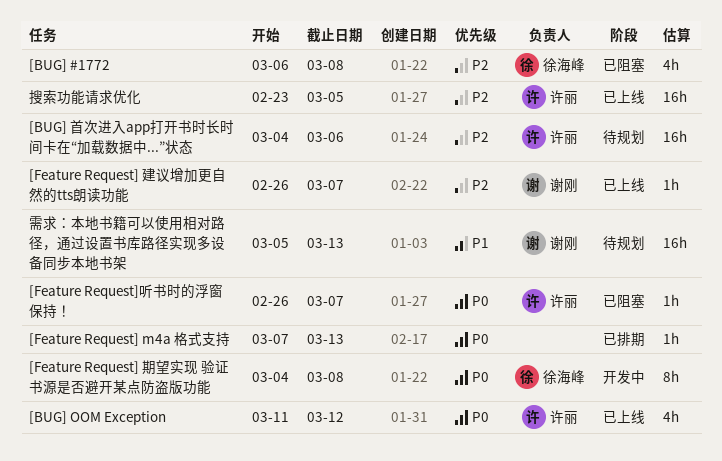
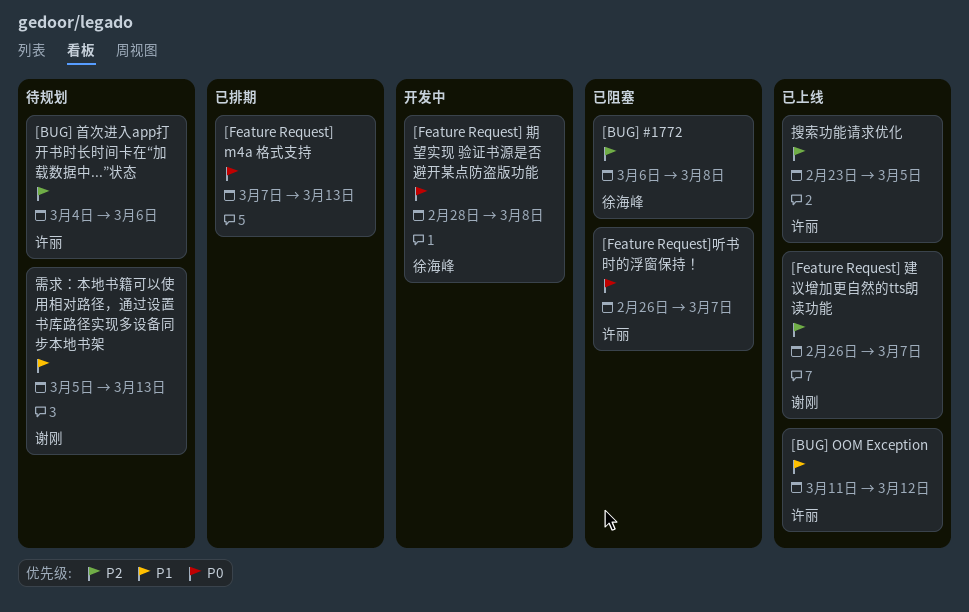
[BUG] OOM Exception, priority: P0 -> P1
[Feature Request] 期望实现 验证书源是否避开某点防盗版功能, start: Mar 4 -> Feb 28

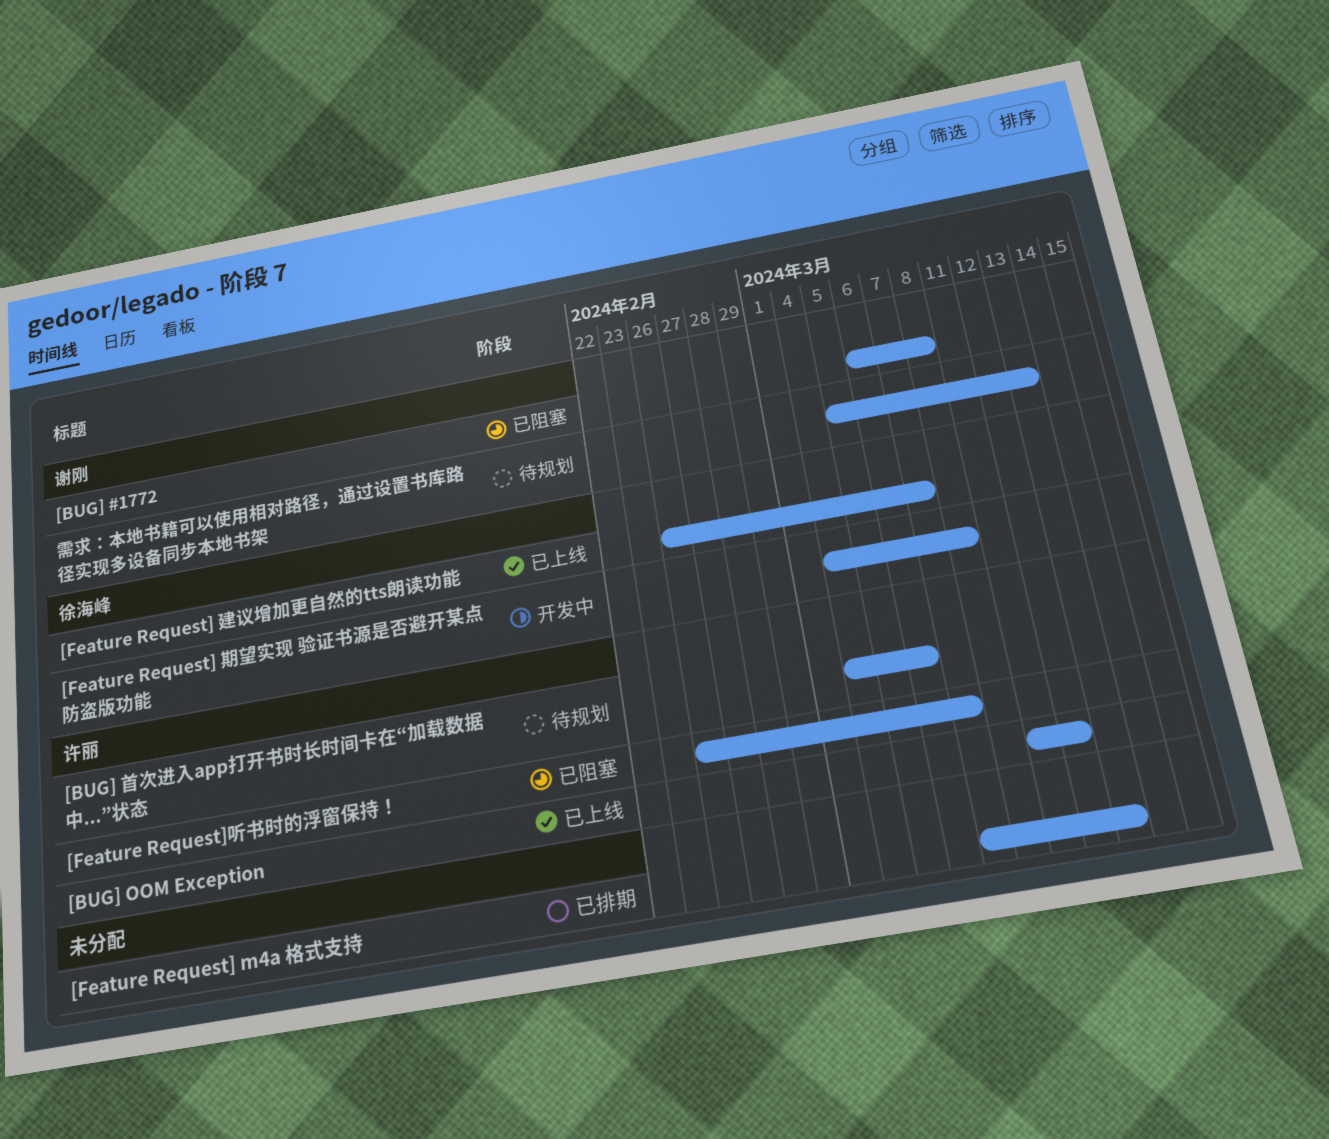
[BUG] #1772, owner: 徐海峰 -> 谢刚
[Feature Request] 建议增加更自然的tts朗读功能, owner: 谢刚 -> 徐海峰
[Feature Request] 期望实现 验证书源是否避开某点防盗版功能, start: Feb 28 -> Mar 4
搜索功能请求优化: present -> none

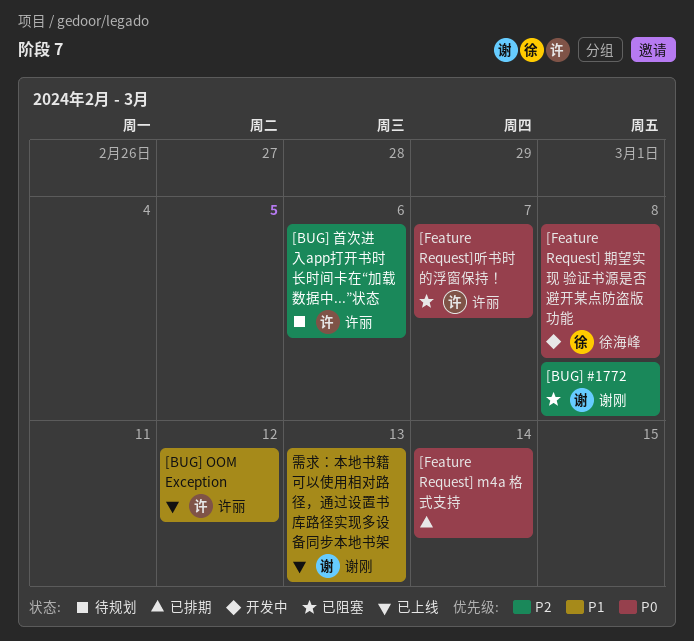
[Feature Request] m4a 格式支持, due: Mar 13 -> Mar 14
[Feature Request] 建议增加更自然的tts朗读功能: present -> none
需求：本地书籍可以使用相对路径，通过设置书库路径实现多设备同步本地书架, status: 待规划 -> 已上线

